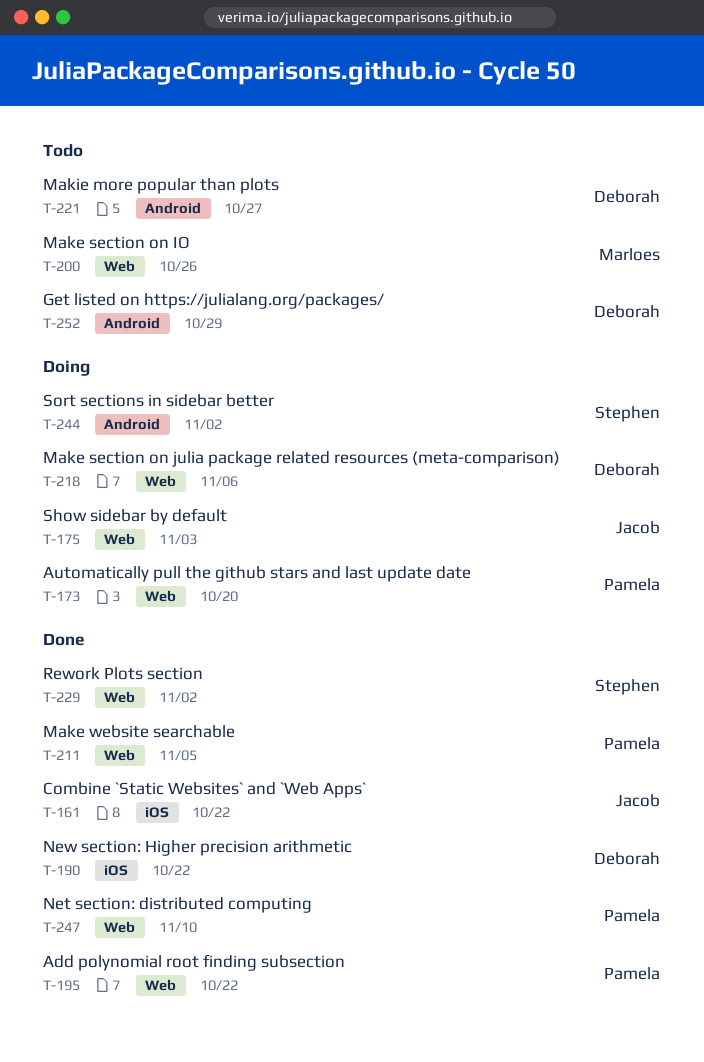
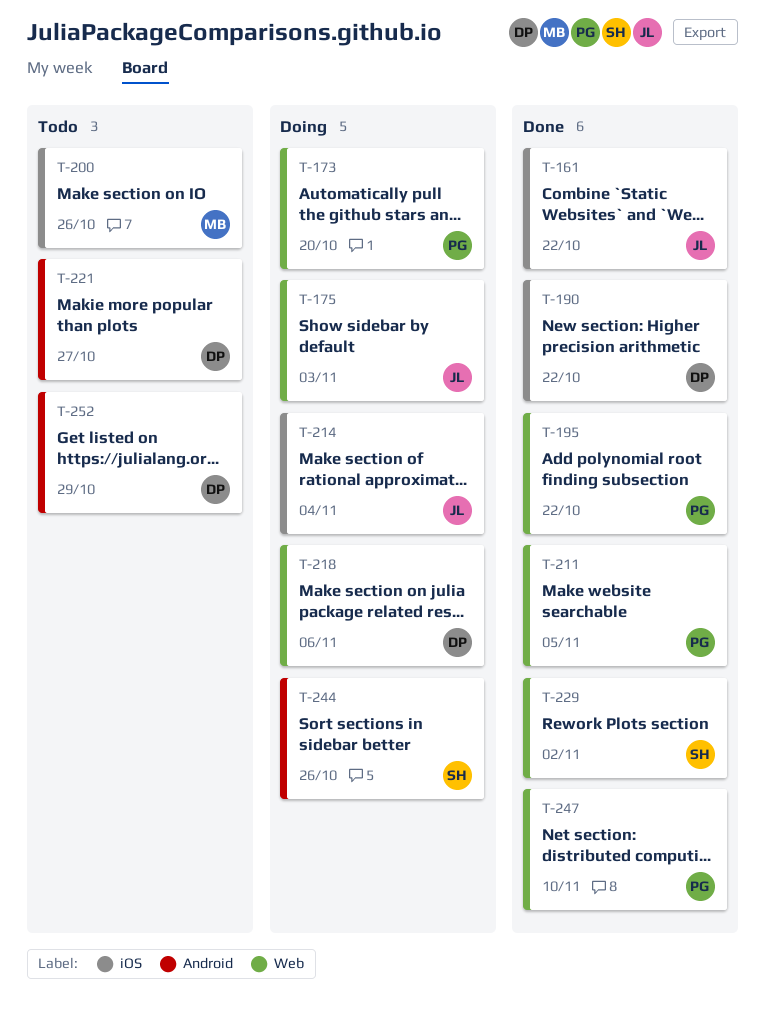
T-200, label: Web -> iOS
T-214: none -> present
T-244, due: Nov 2 -> Oct 26

